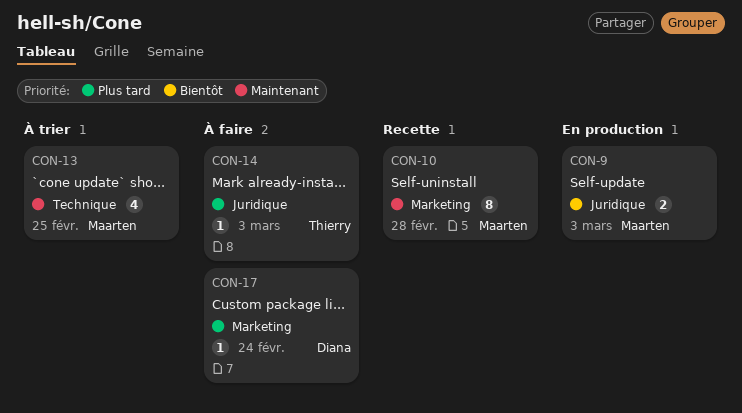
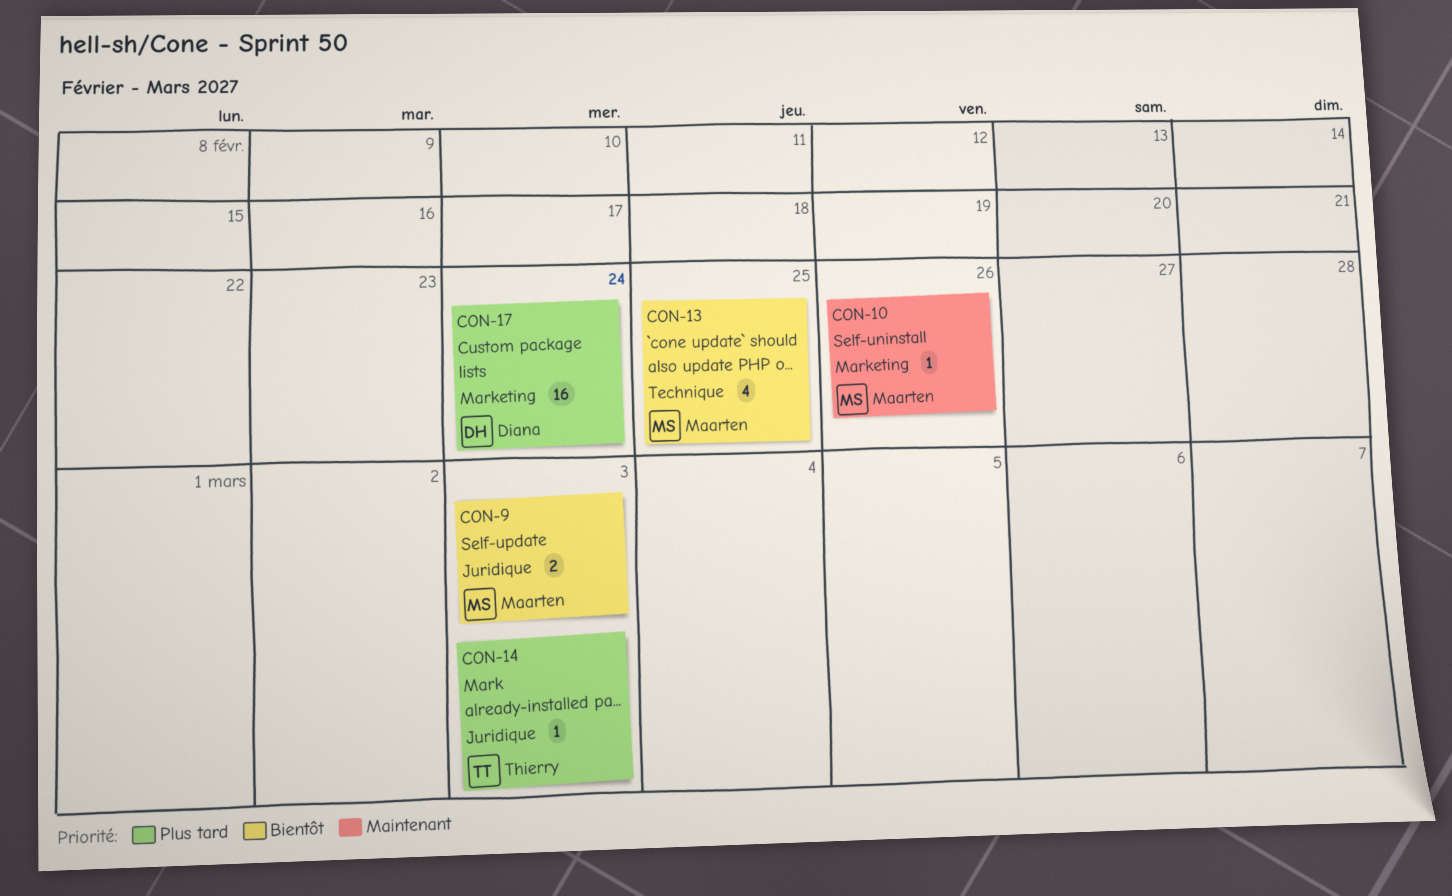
CON-10, estimate: 8 -> 1
CON-10, due: Feb 28 -> Feb 26
CON-13, priority: Maintenant -> Bientôt
CON-17, estimate: 1 -> 16

